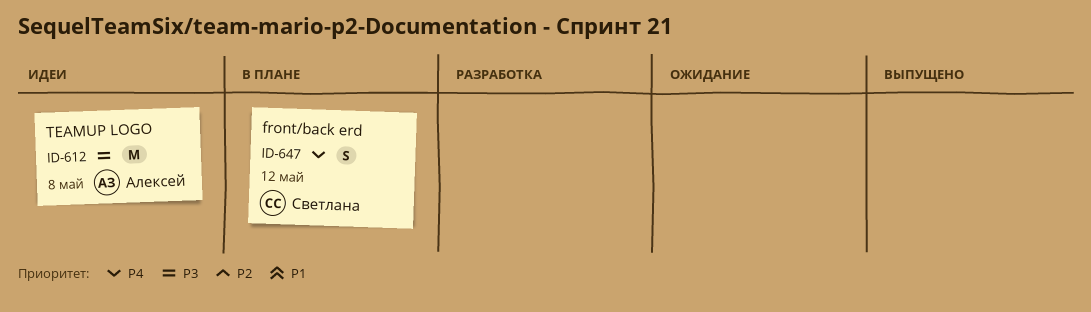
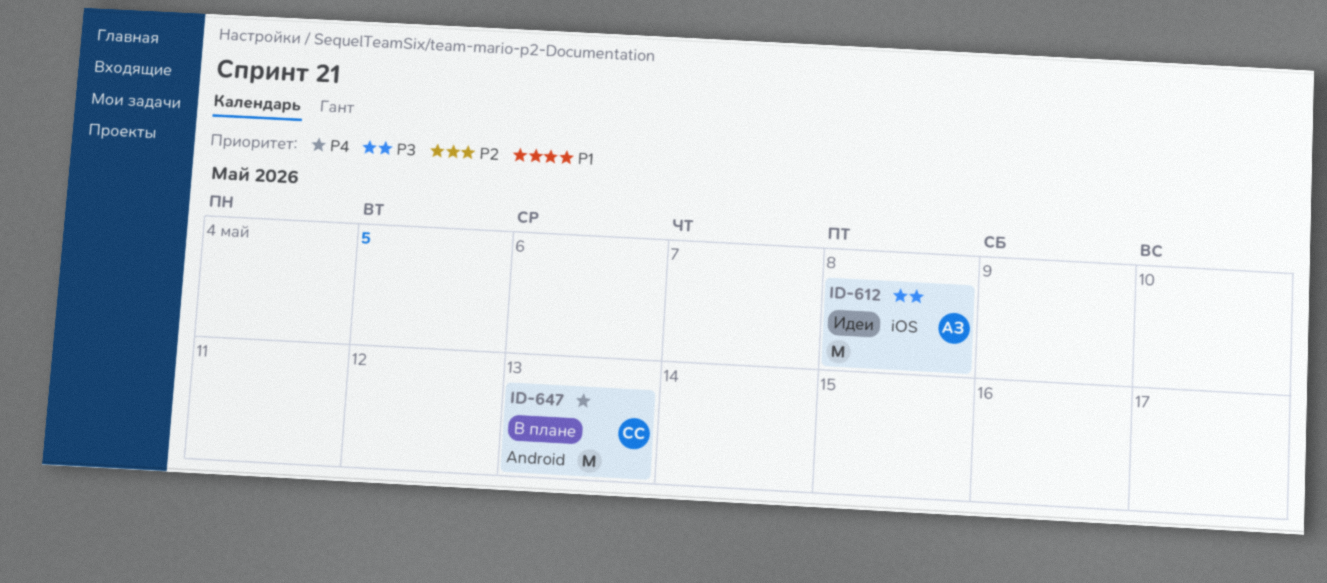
ID-647, estimate: S -> M
ID-647, due: May 12 -> May 13

